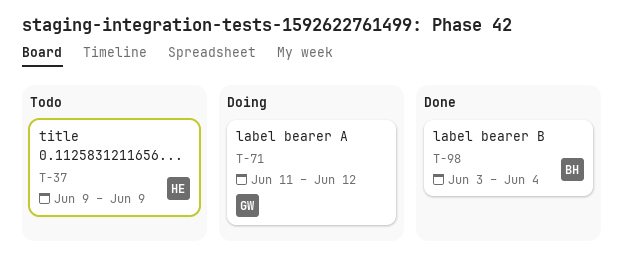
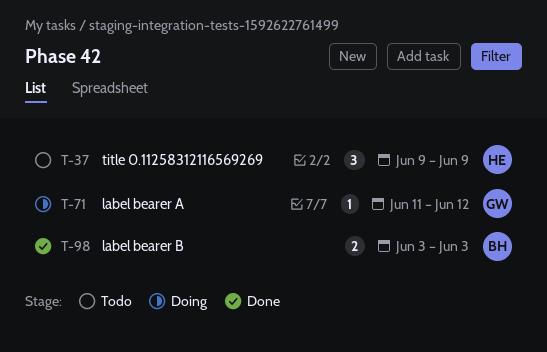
T-98, due: Jun 4 -> Jun 3

